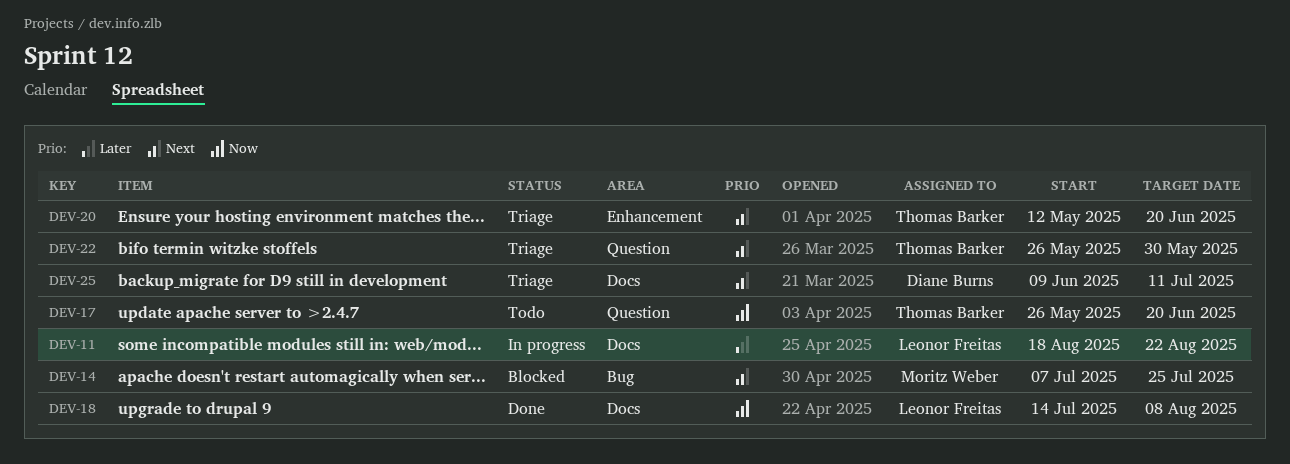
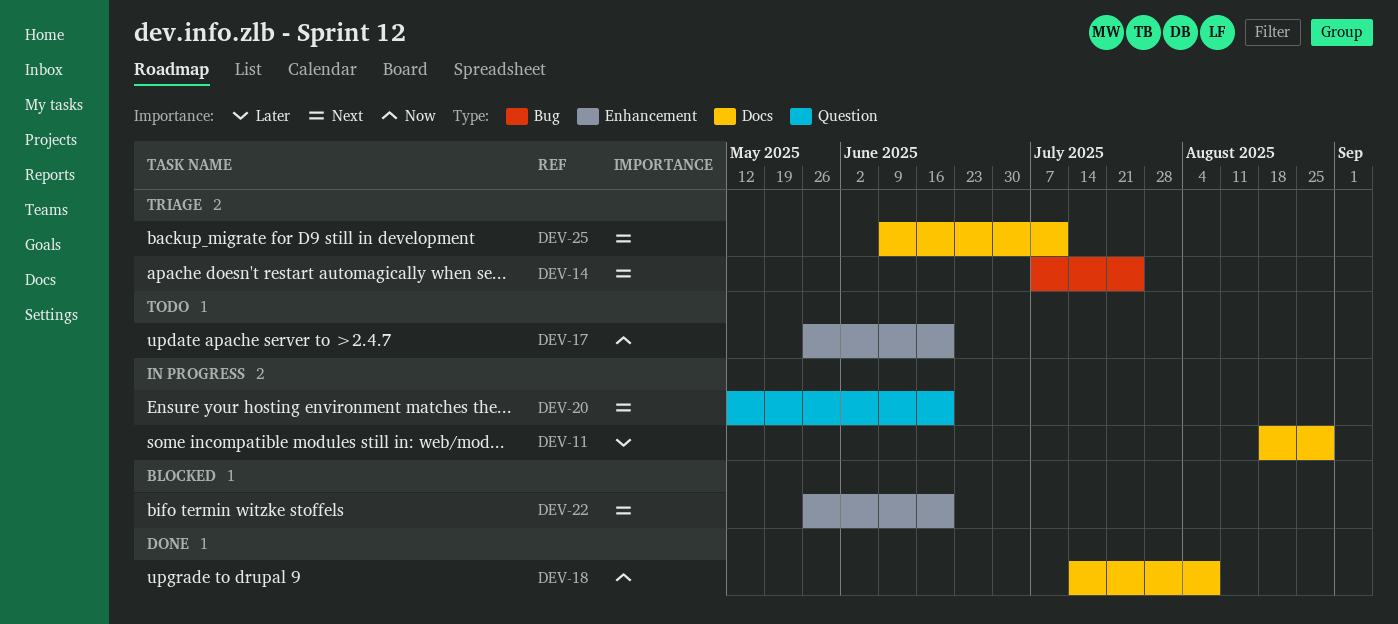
DEV-11, due: Aug 22 -> Aug 29
DEV-14, status: Blocked -> Triage
DEV-17, label: Question -> Enhancement
DEV-20, status: Triage -> In progress
DEV-20, label: Enhancement -> Question
DEV-22, status: Triage -> Blocked
DEV-22, label: Question -> Enhancement
DEV-22, due: May 30 -> Jun 20

